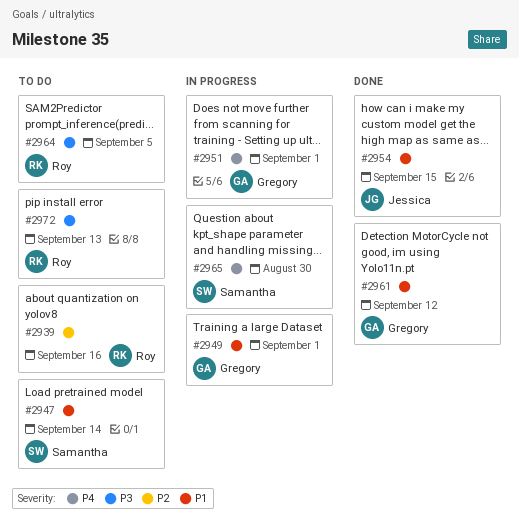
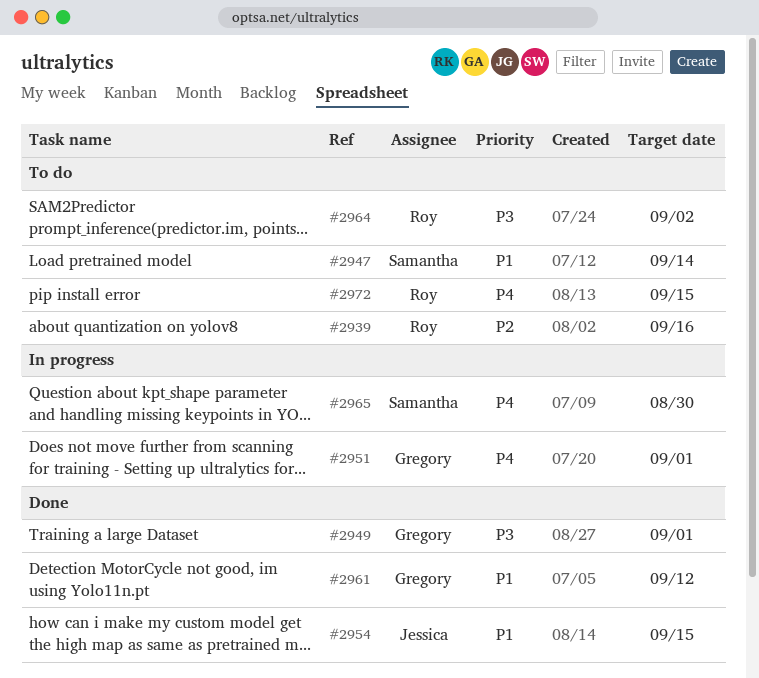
#2949, status: In progress -> Done
#2949, priority: P1 -> P3
#2964, due: Sep 5 -> Sep 2
#2972, priority: P3 -> P4
#2972, due: Sep 13 -> Sep 15

